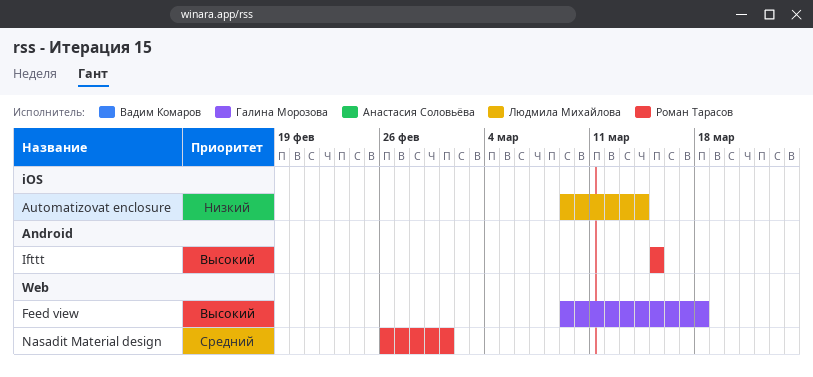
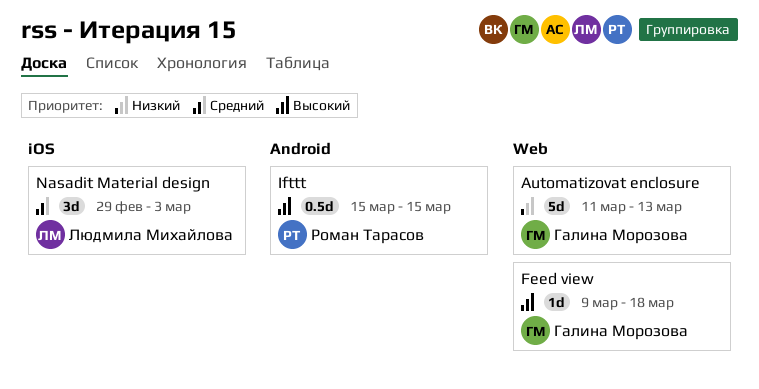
Automatizovat enclosure, owner: Людмила Михайлова -> Галина Морозова
Automatizovat enclosure, label: iOS -> Web
Automatizovat enclosure, start: Mar 9 -> Mar 11
Automatizovat enclosure, due: Mar 14 -> Mar 13
Nasadit Material design, owner: Роман Тарасов -> Людмила Михайлова
Nasadit Material design, label: Web -> iOS
Nasadit Material design, start: Feb 26 -> Feb 29
Nasadit Material design, due: Mar 1 -> Mar 3

